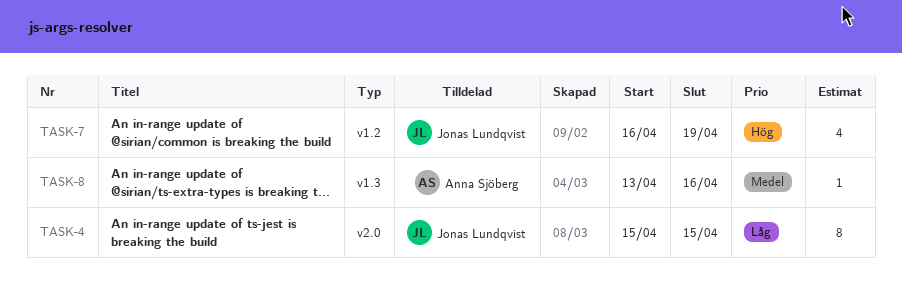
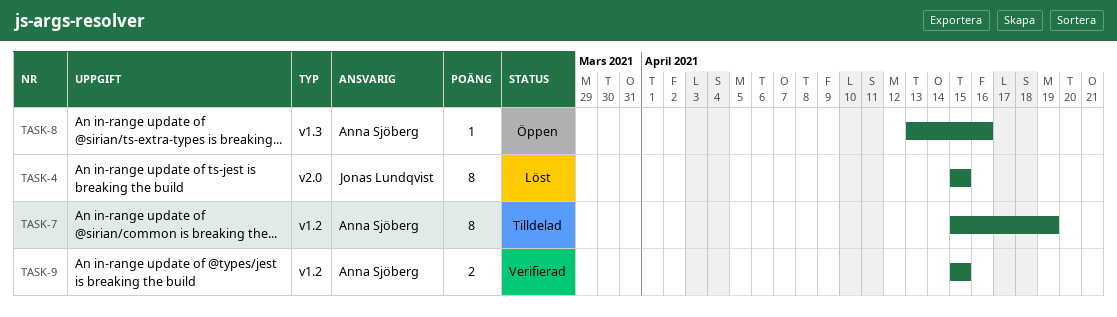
TASK-7, owner: Jonas Lundqvist -> Anna Sjöberg
TASK-7, estimate: 4 -> 8
TASK-7, start: Apr 16 -> Apr 15
TASK-9: none -> present

